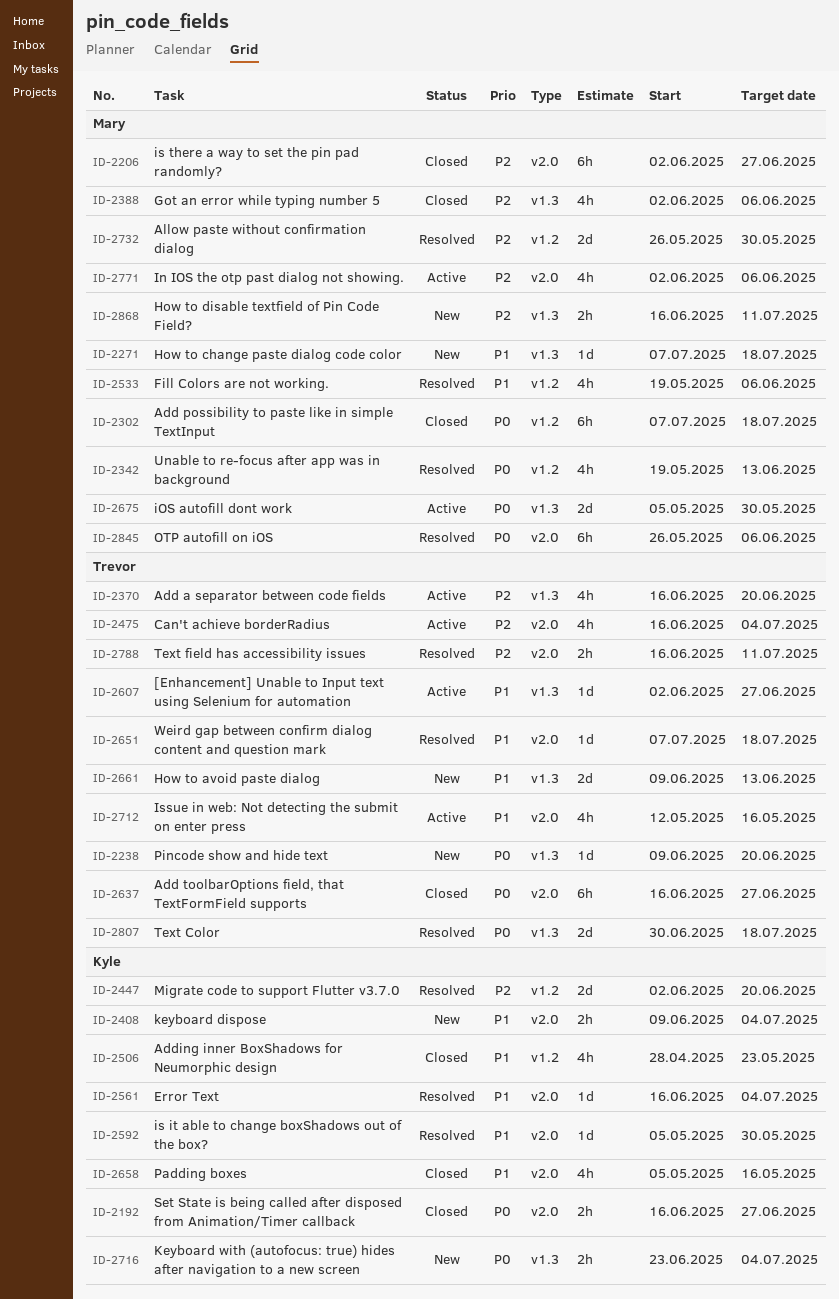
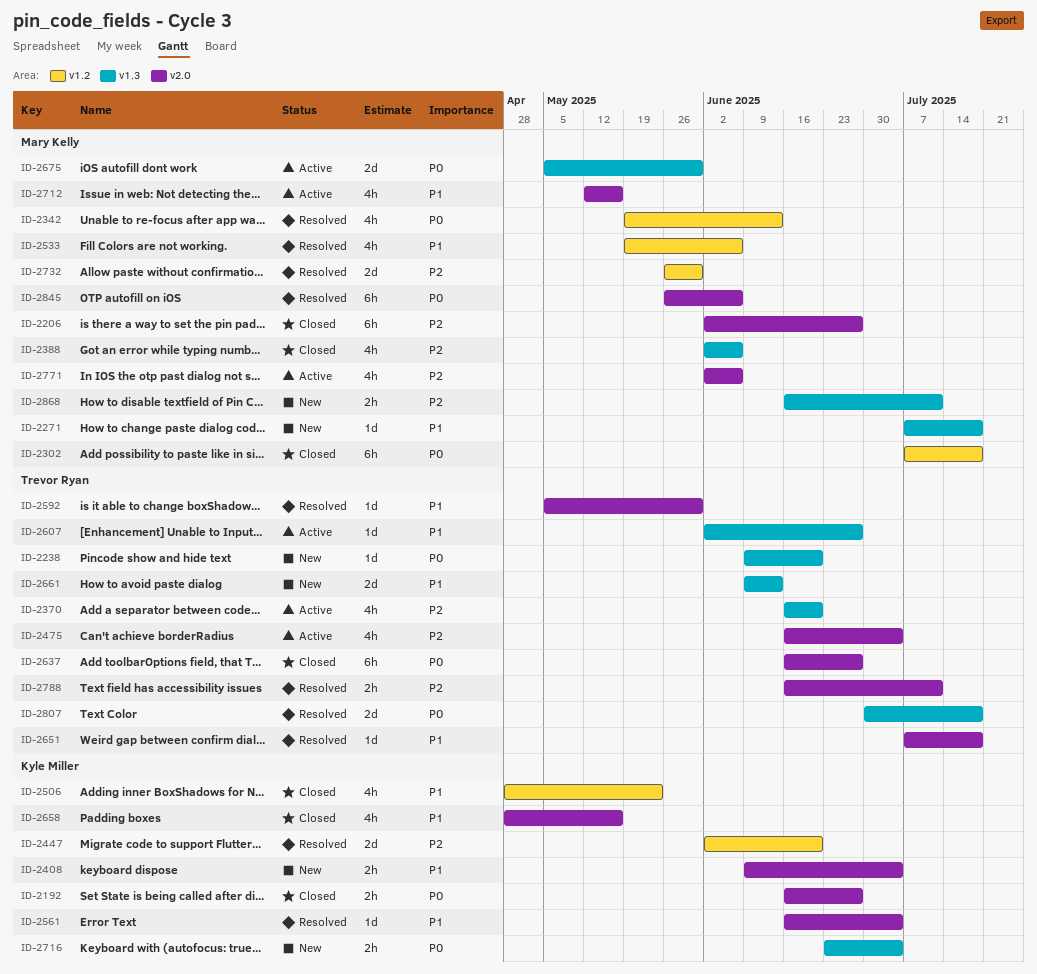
ID-2592, owner: Kyle Miller -> Trevor Ryan
ID-2658, start: May 5 -> Apr 28
ID-2712, owner: Trevor Ryan -> Mary Kelly

